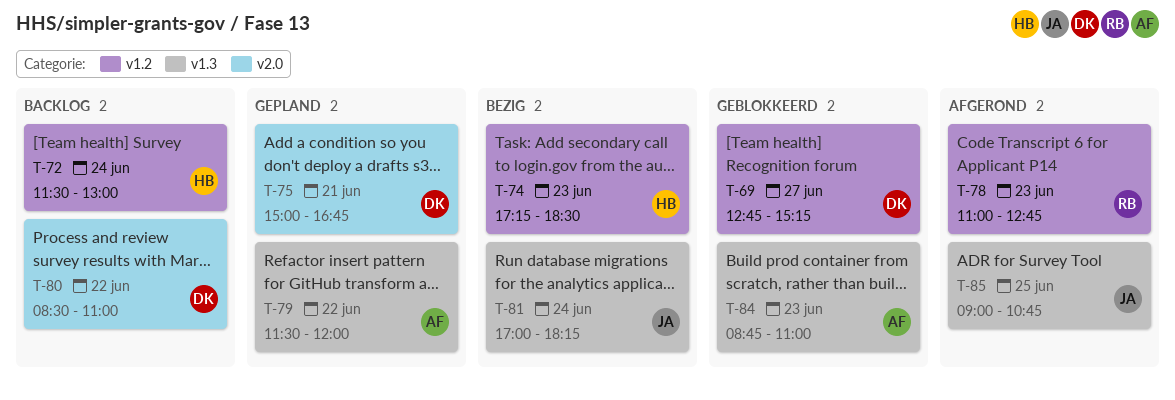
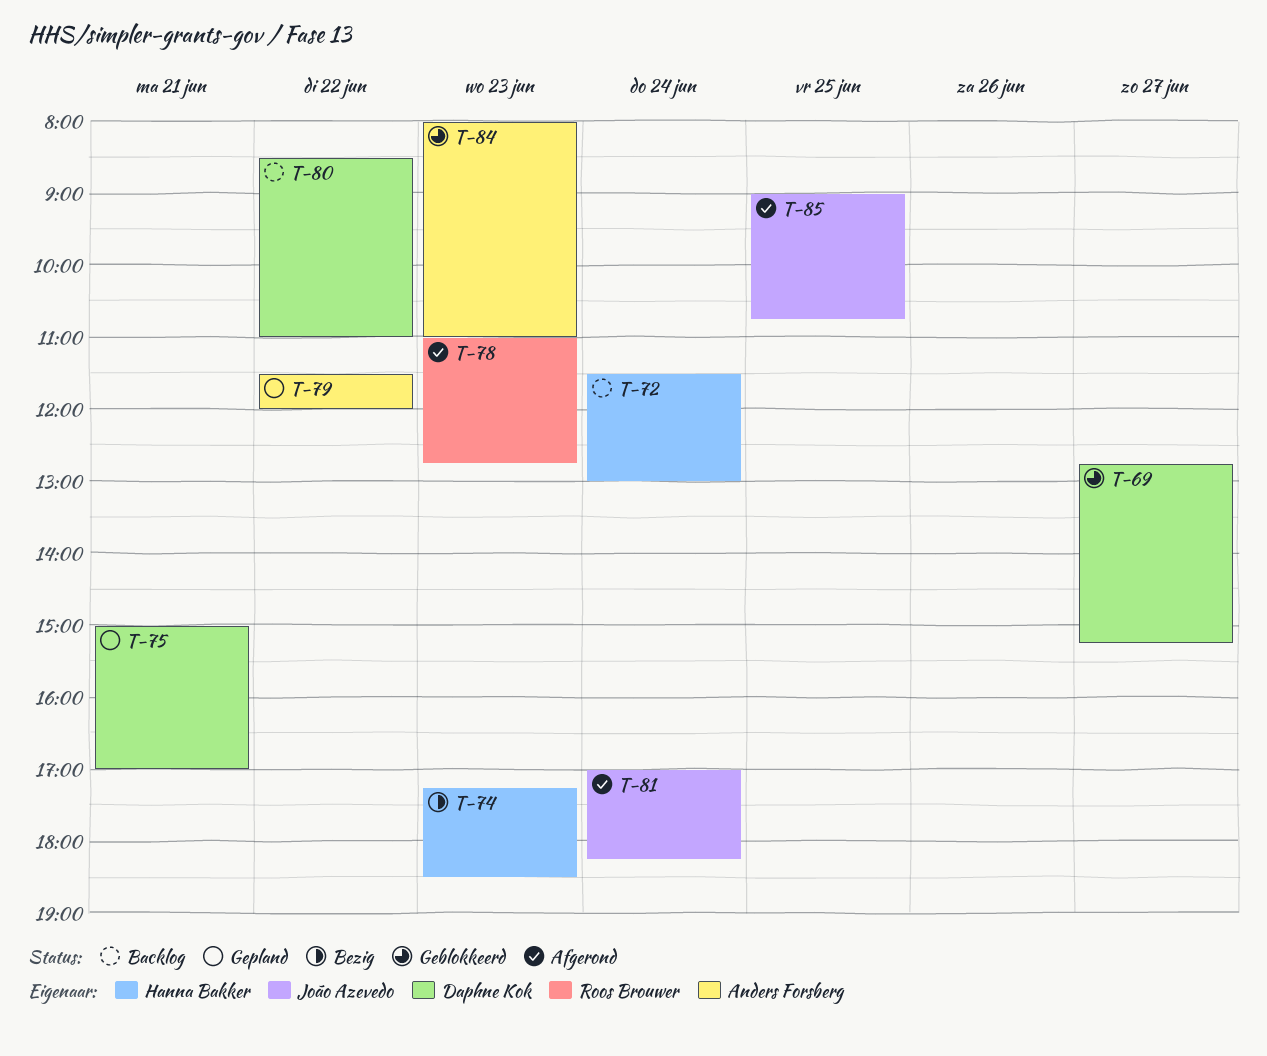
T-75, ends: 16:45 -> 17:00
T-81, status: Bezig -> Afgerond
T-84, begins: 08:45 -> 08:00

